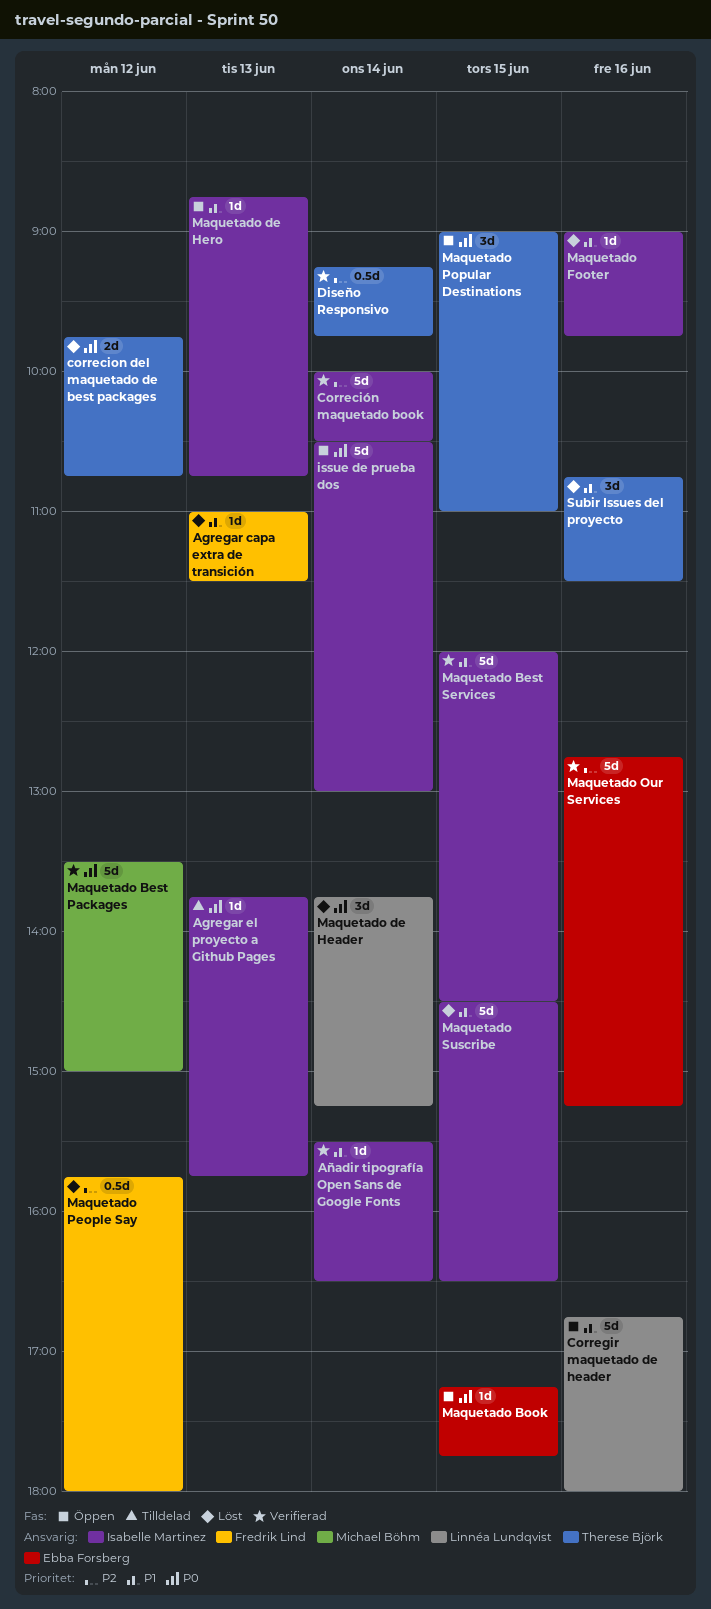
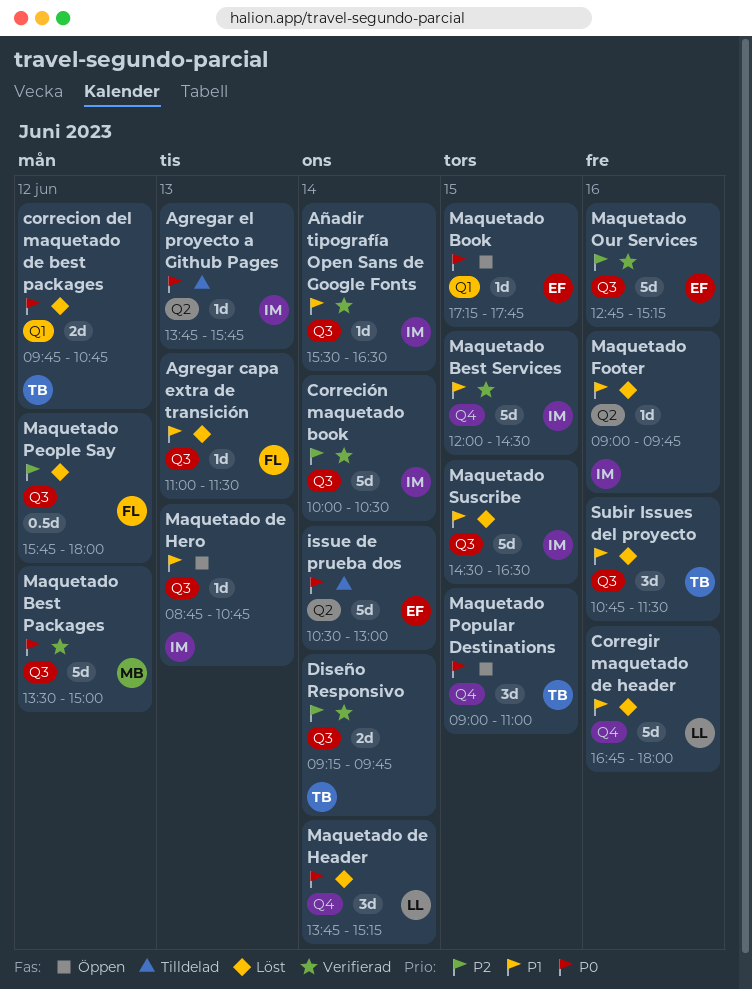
Corregir maquetado de header, status: Öppen -> Löst
Diseño Responsivo, estimate: 0.5d -> 2d
issue de prueba dos, status: Öppen -> Tilldelad
issue de prueba dos, owner: Isabelle Martinez -> Ebba Forsberg

